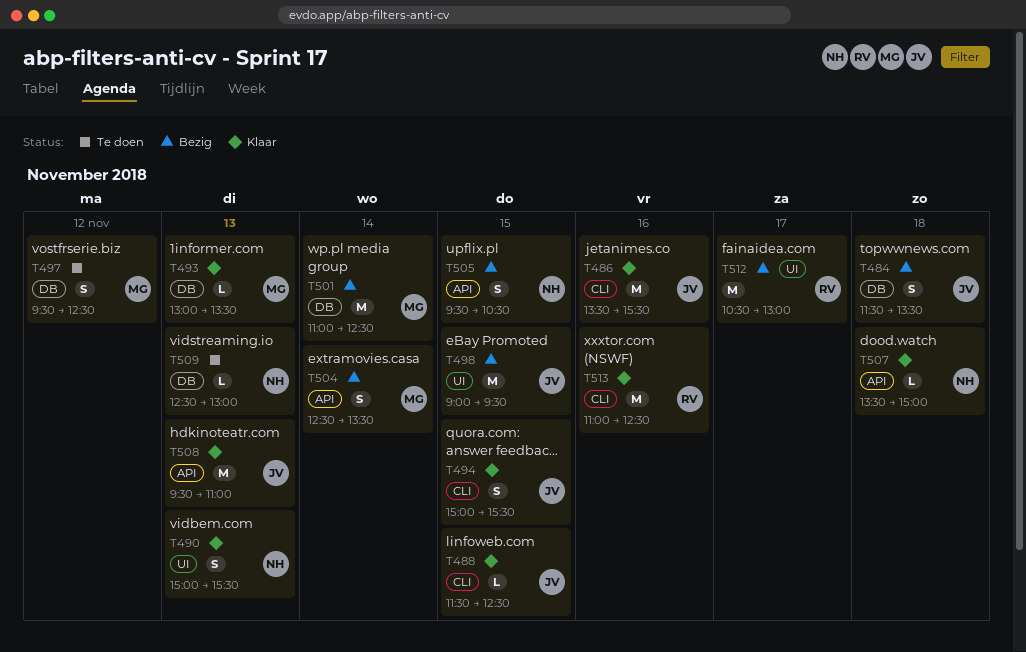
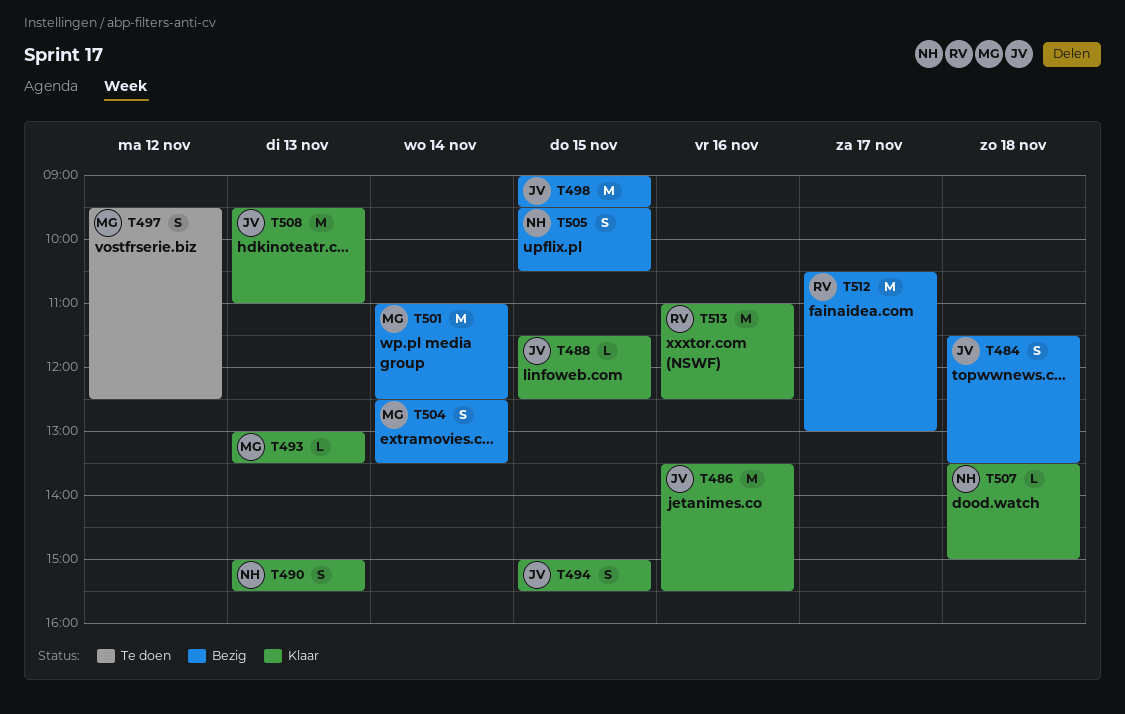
T509: present -> none

